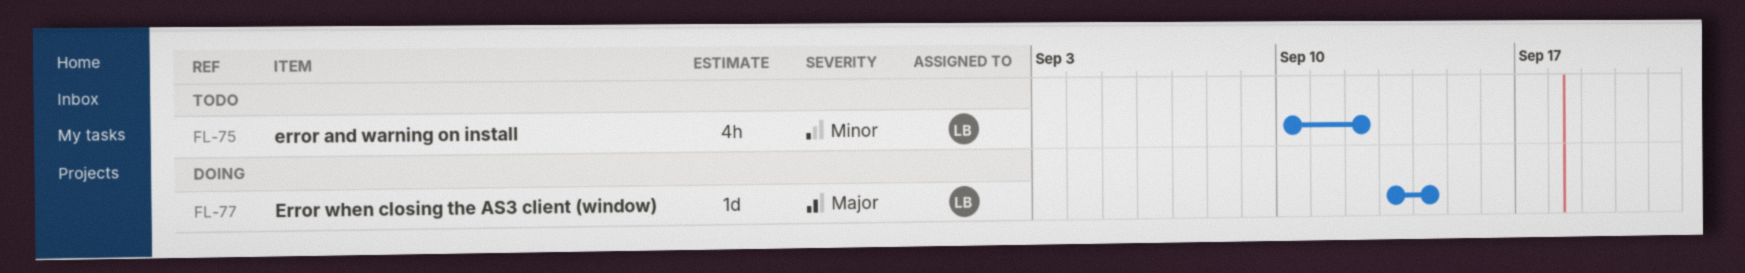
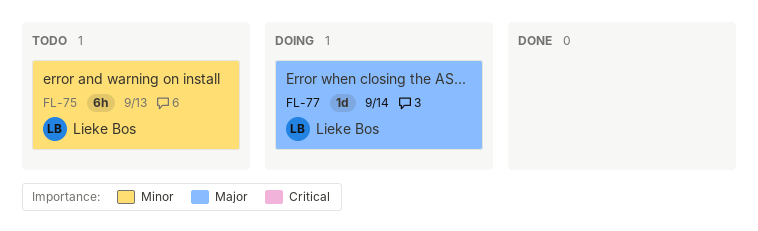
FL-75, estimate: 4h -> 6h
FL-75, due: Sep 12 -> Sep 13

